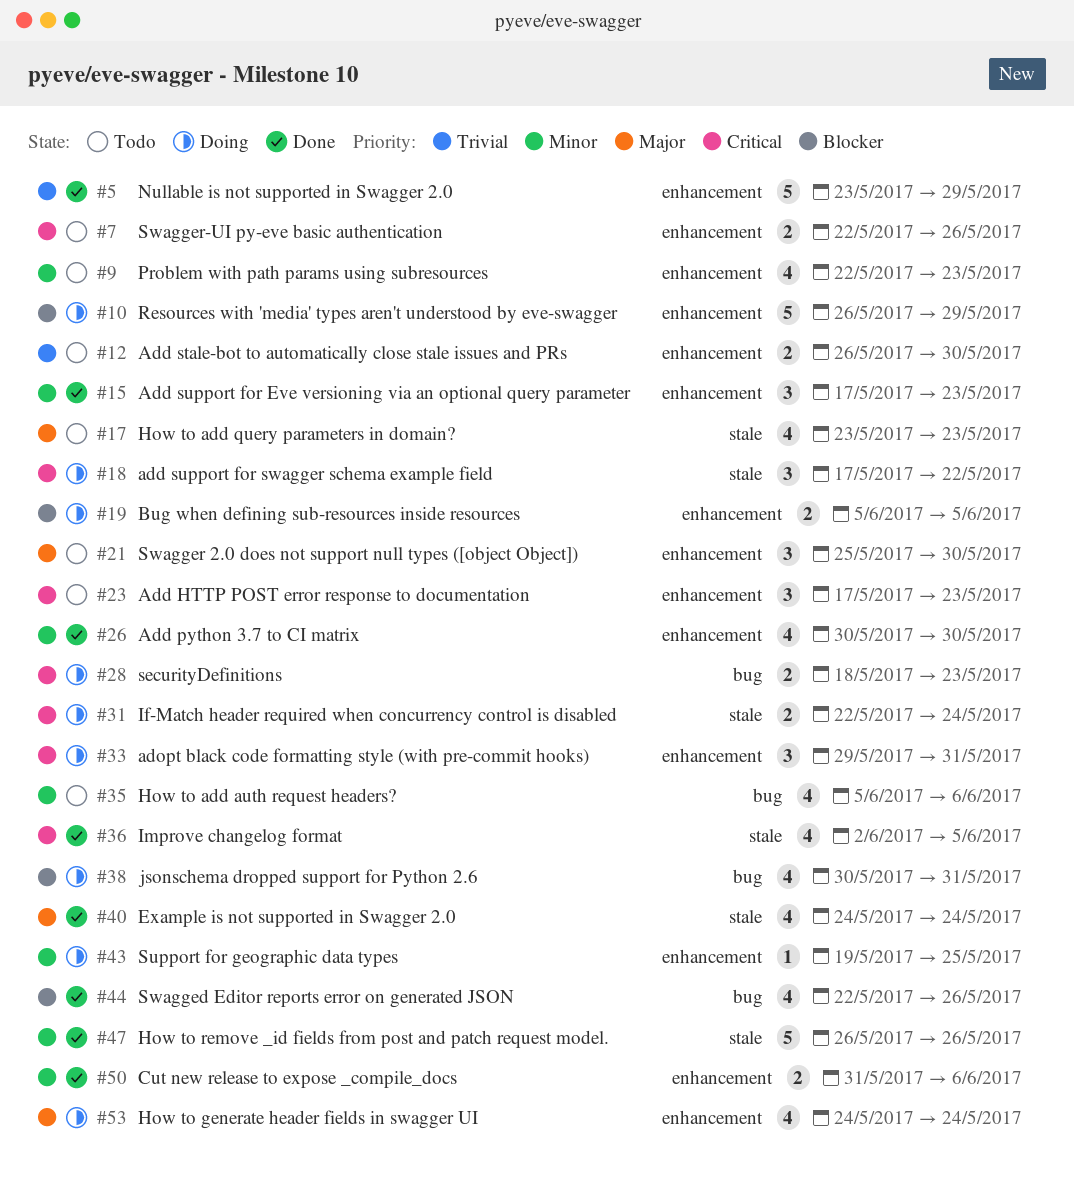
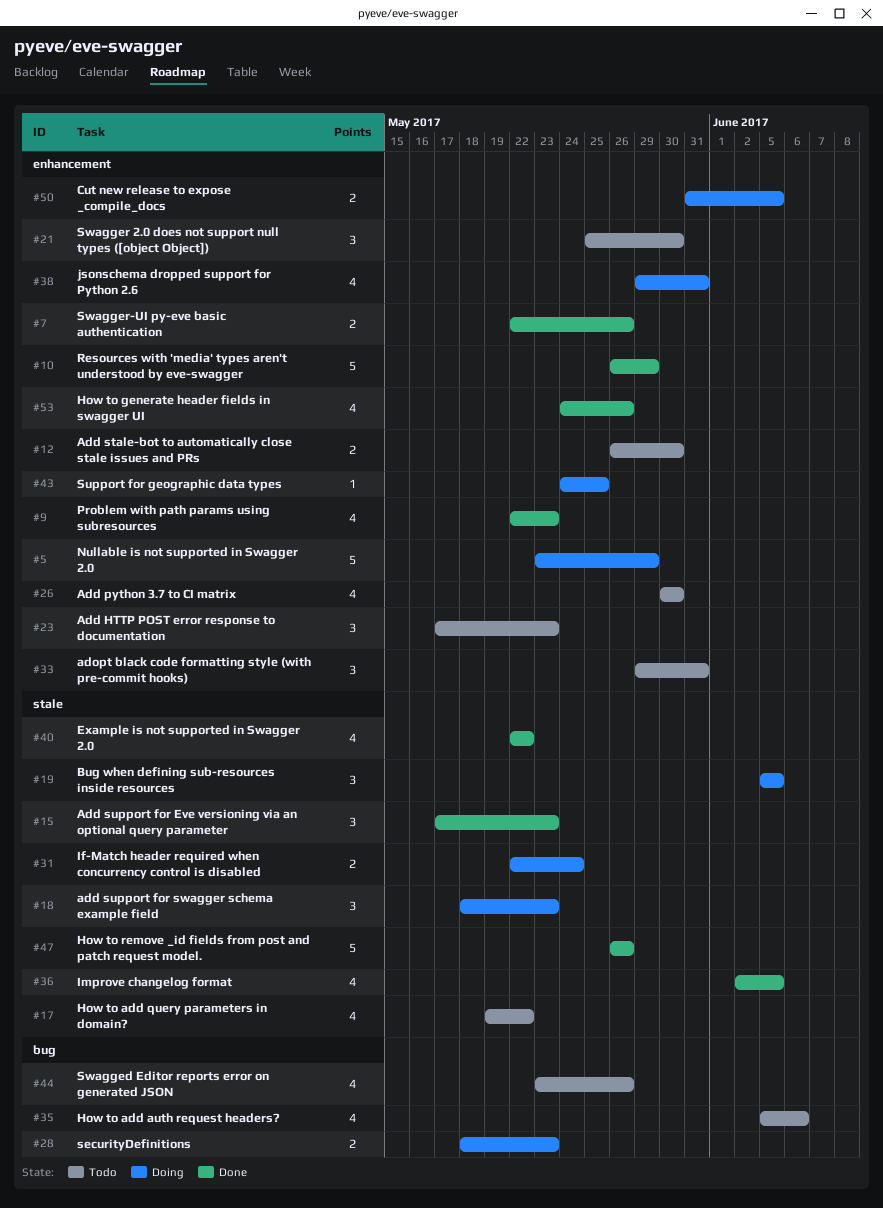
#5, status: Done -> Doing
#7, status: Todo -> Done
#9, status: Todo -> Done
#10, status: Doing -> Done
#15, label: enhancement -> stale
#17, start: May 23 -> May 19
#17, due: May 23 -> May 22
#18, start: May 17 -> May 18
#18, due: May 22 -> May 23
#19, label: enhancement -> stale
#19, estimate: 2 -> 3
#26, status: Done -> Todo
#33, status: Doing -> Todo
#38, label: bug -> enhancement
#38, start: May 30 -> May 29
#40, start: May 24 -> May 22
#40, due: May 24 -> May 22
#43, start: May 19 -> May 24
#44, status: Done -> Todo
#44, start: May 22 -> May 23
#50, status: Done -> Doing
#50, due: Jun 6 -> Jun 5
#53, status: Doing -> Done
#53, due: May 24 -> May 26

